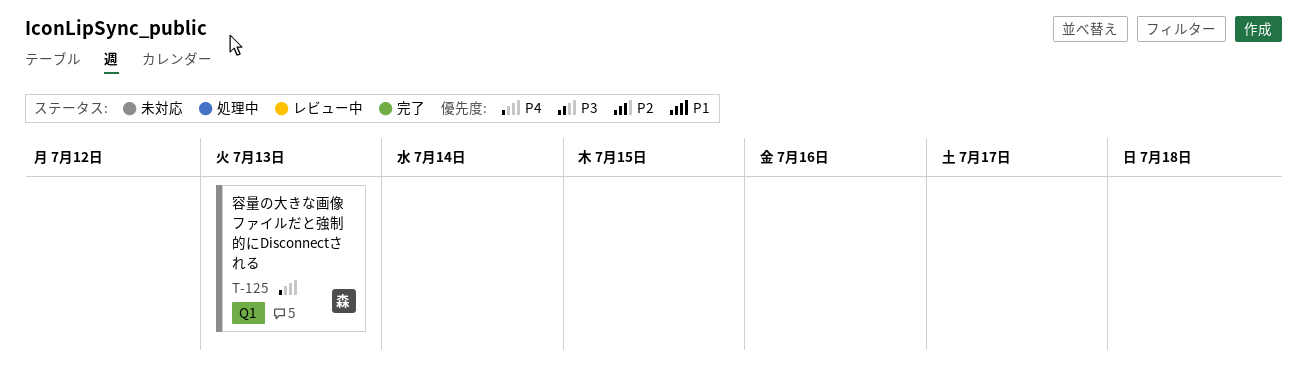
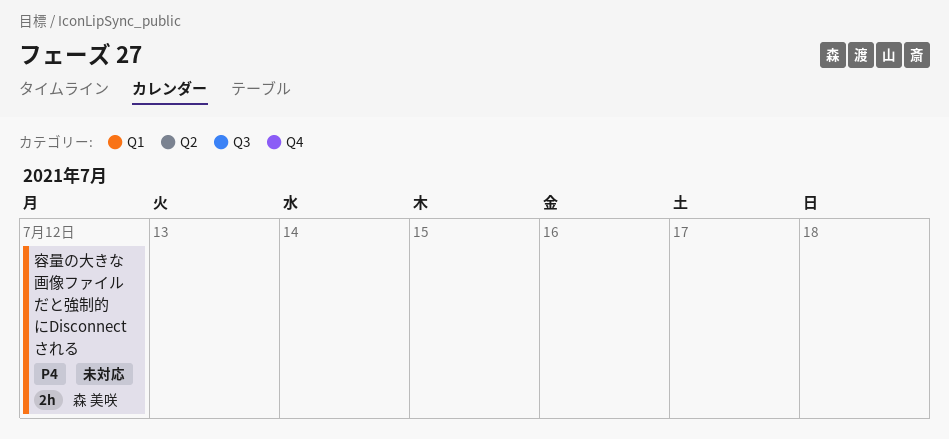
容量の大きな画像ファイルだと強制的にDisconnectされる, due: Jul 13 -> Jul 12

